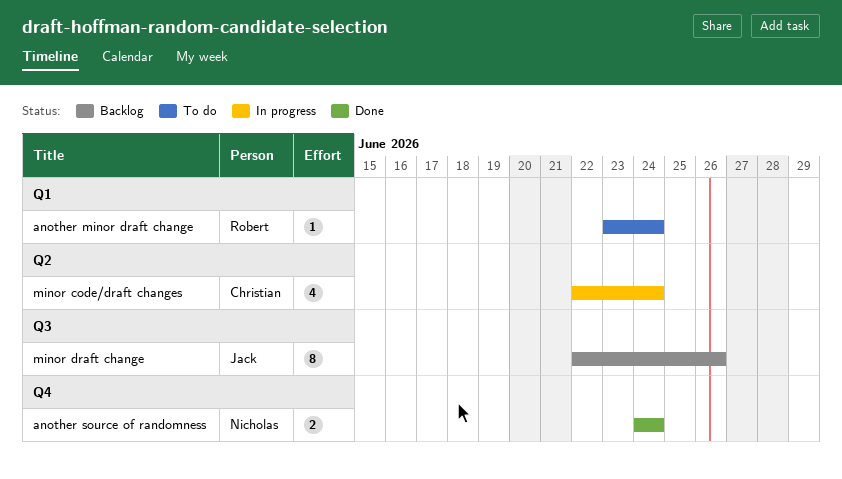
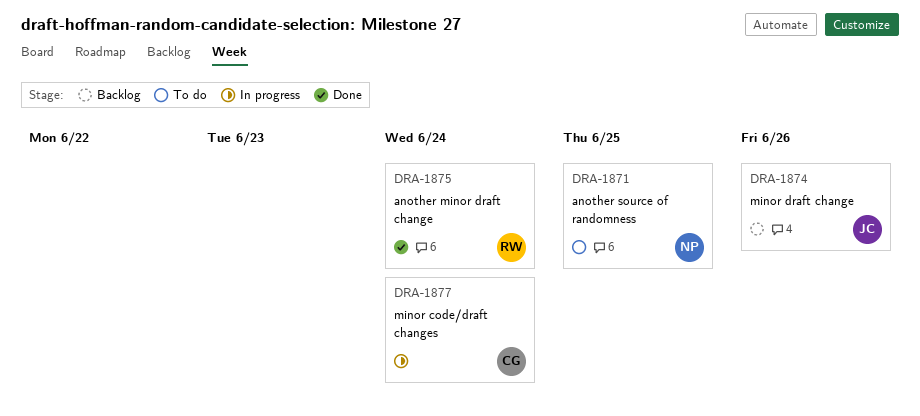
another minor draft change, status: To do -> Done
another source of randomness, status: Done -> To do
another source of randomness, due: Jun 24 -> Jun 25

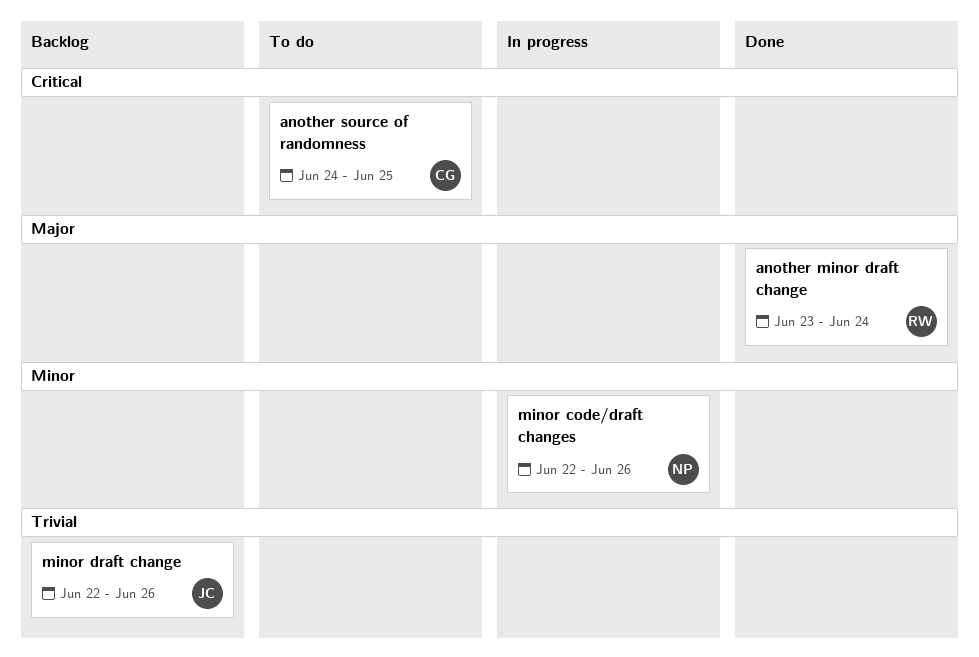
another source of randomness, owner: NP -> CG
minor code/draft changes, owner: CG -> NP
minor code/draft changes, due: Jun 24 -> Jun 26

